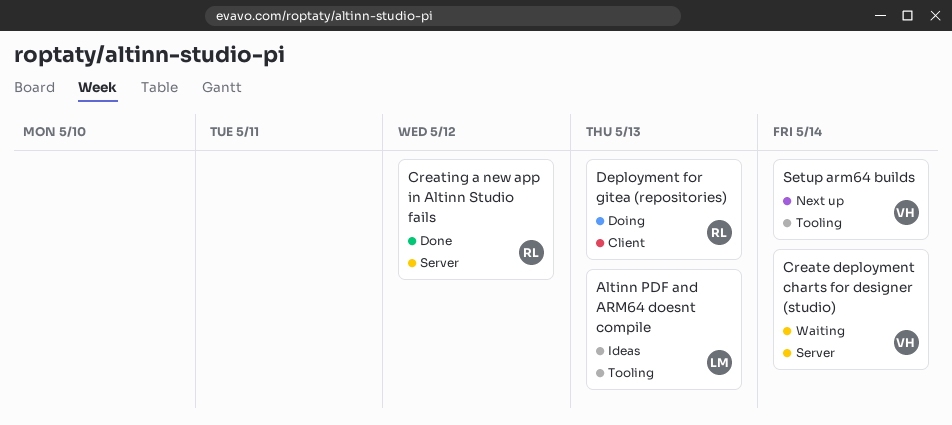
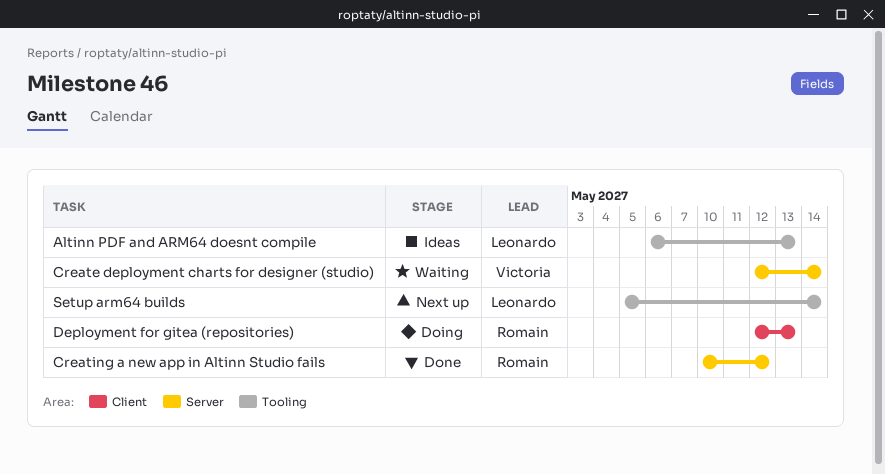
Setup arm64 builds, owner: Victoria -> Leonardo

